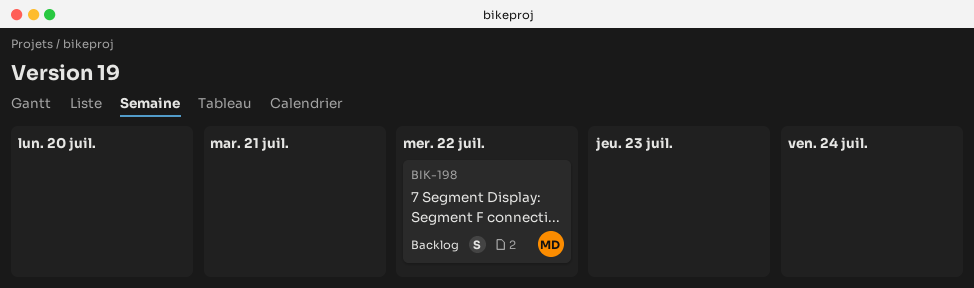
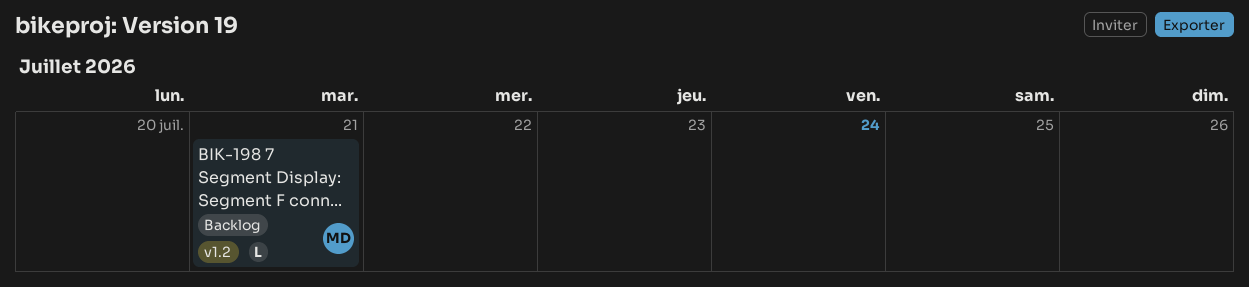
BIK-198, estimate: S -> L
BIK-198, due: Jul 22 -> Jul 21

